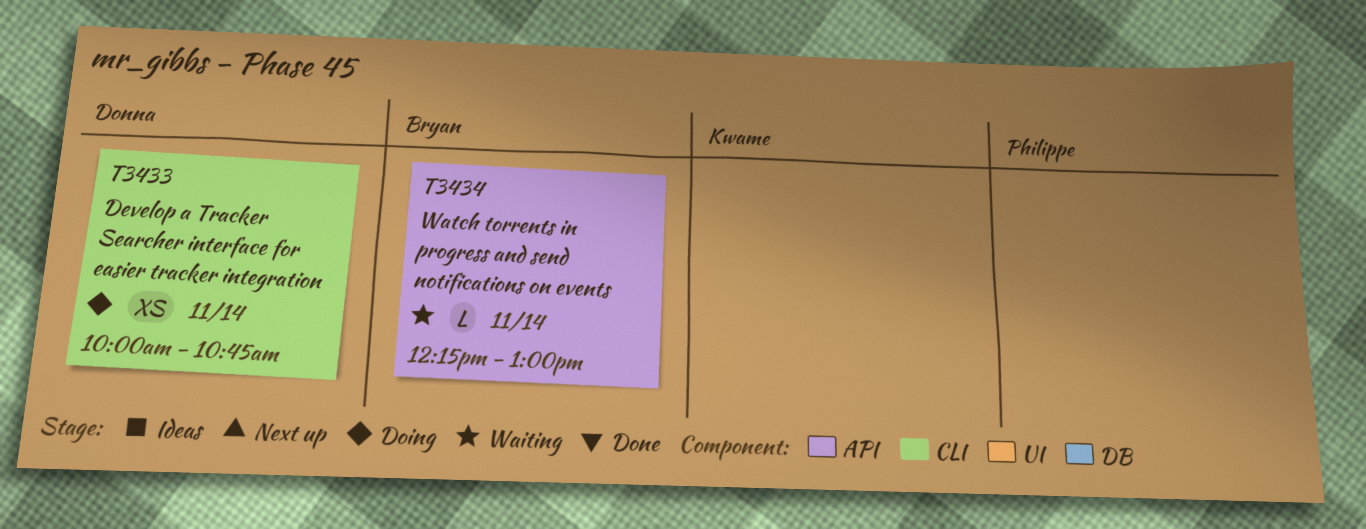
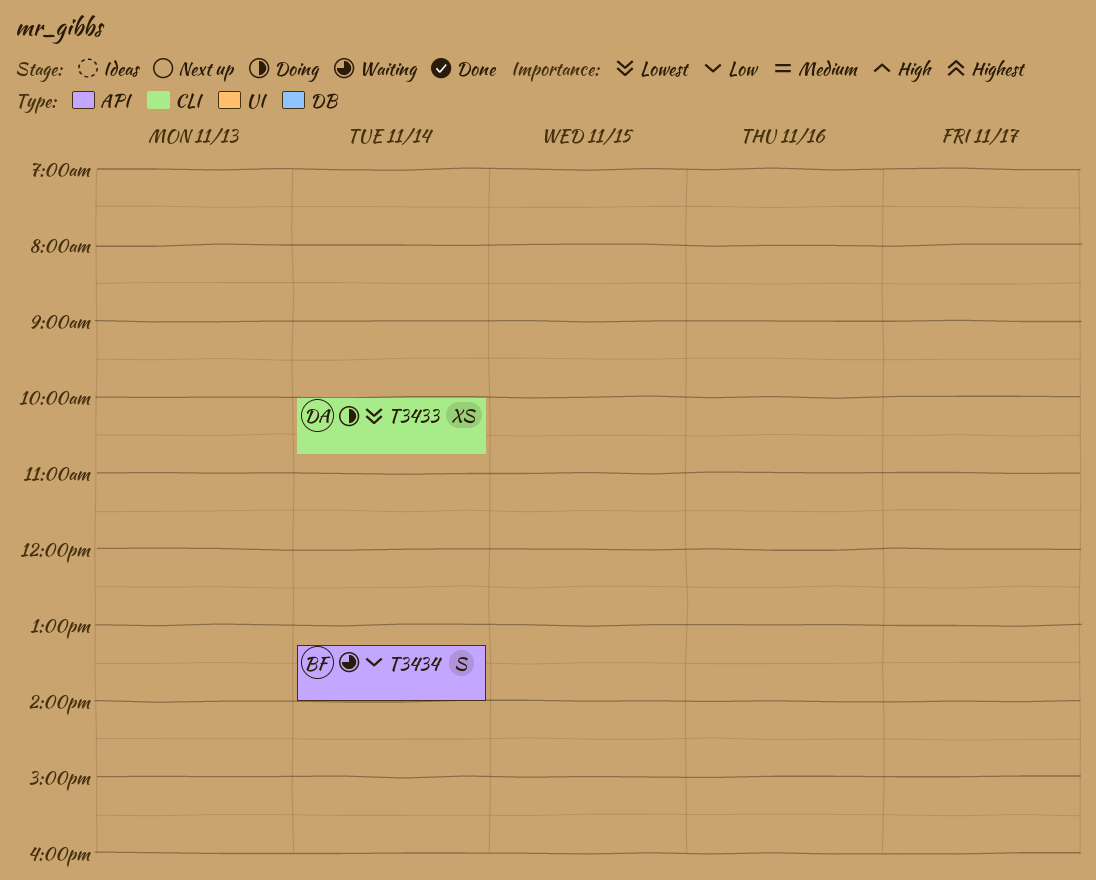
T3434, estimate: L -> S
T3434, begins: 12:15 -> 13:15
T3434, ends: 13:00 -> 14:00

